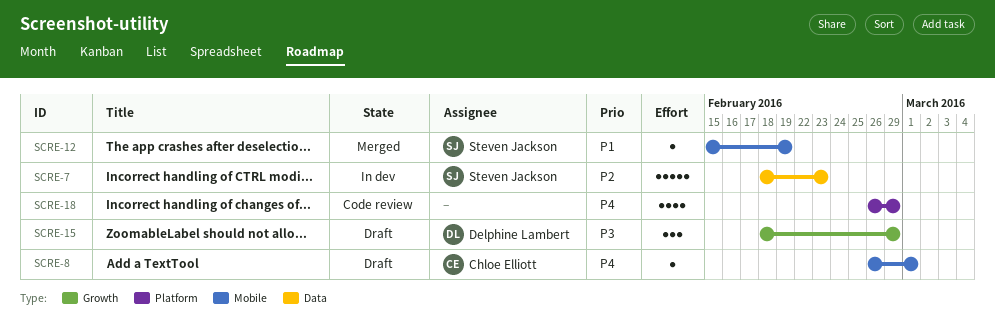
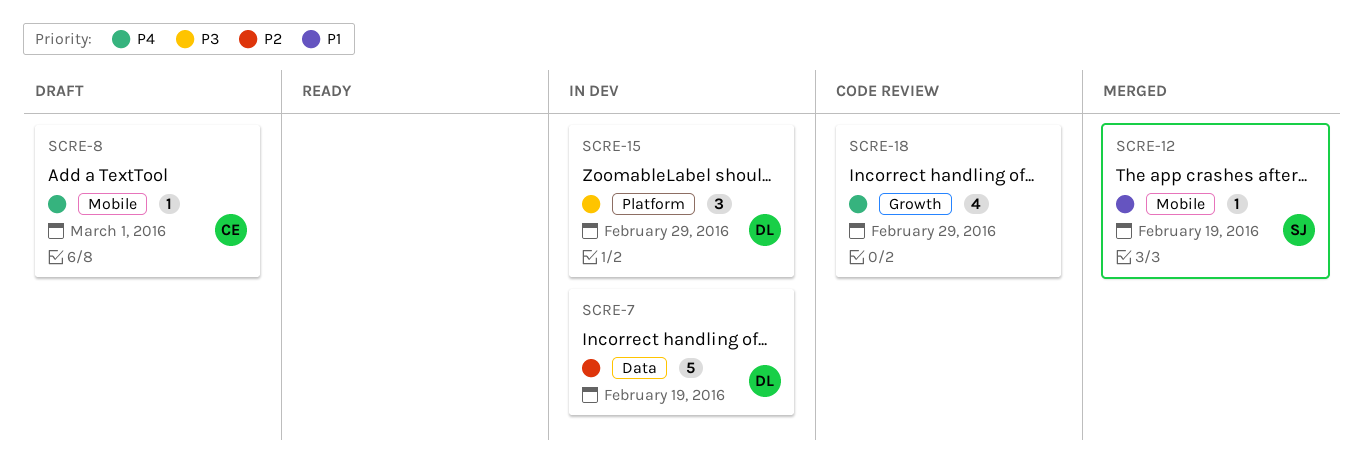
SCRE-7, owner: Steven Jackson -> Delphine Lambert
SCRE-7, due: Feb 23 -> Feb 19
SCRE-15, status: Draft -> In dev
SCRE-15, label: Growth -> Platform
SCRE-18, label: Platform -> Growth

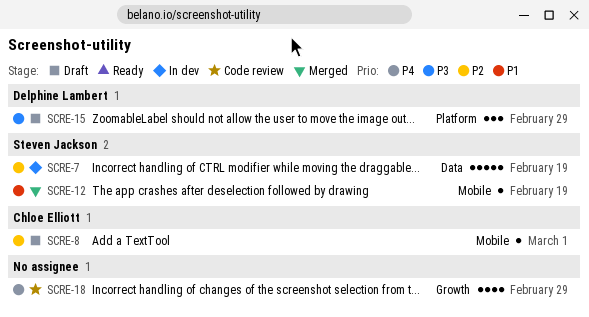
SCRE-7, owner: Delphine Lambert -> Steven Jackson
SCRE-8, priority: P4 -> P2
SCRE-15, status: In dev -> Draft

